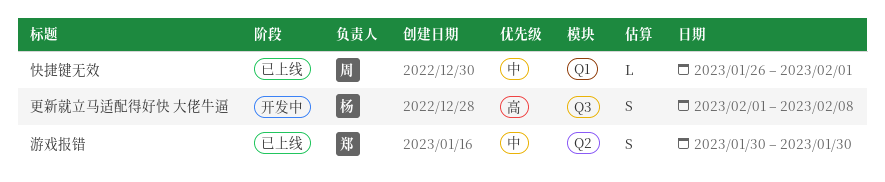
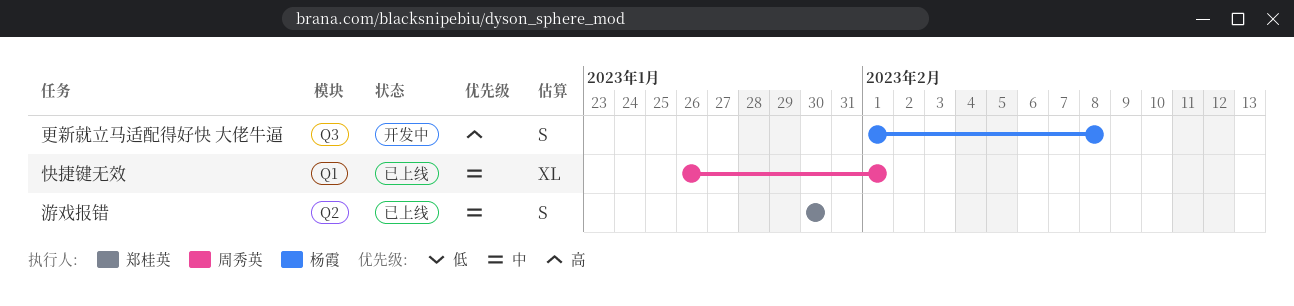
快捷键无效, estimate: L -> XL

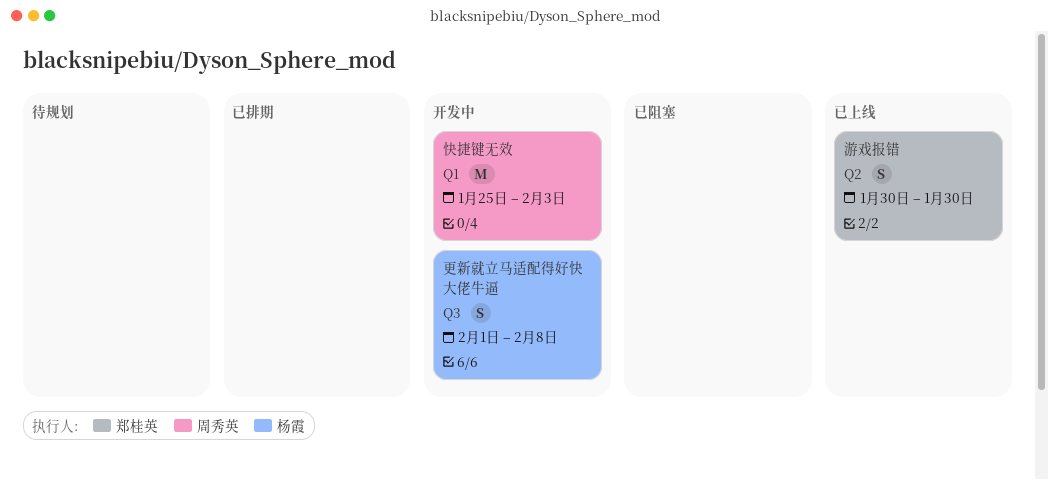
快捷键无效, status: 已上线 -> 开发中
快捷键无效, estimate: XL -> M
快捷键无效, start: Jan 26 -> Jan 25
快捷键无效, due: Feb 1 -> Feb 3

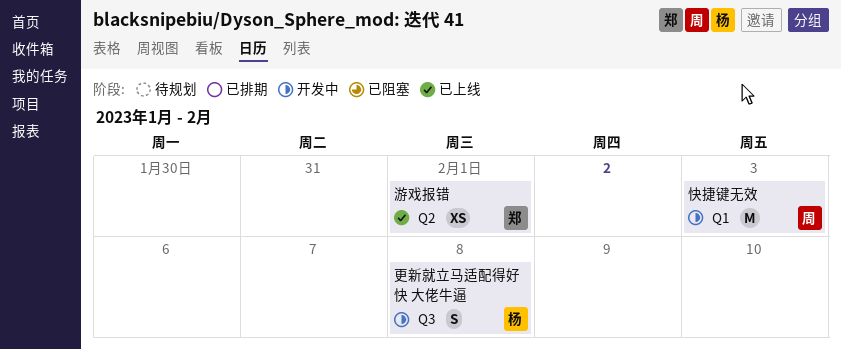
游戏报错, estimate: S -> XS
游戏报错, due: Jan 30 -> Feb 1

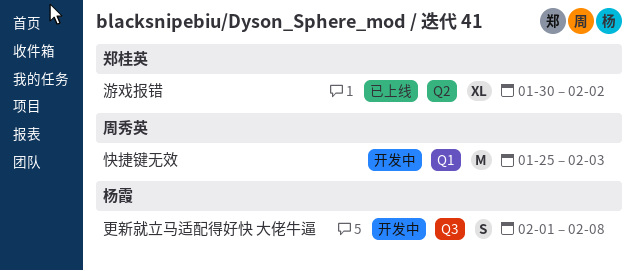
游戏报错, estimate: XS -> XL
游戏报错, due: Feb 1 -> Feb 2

